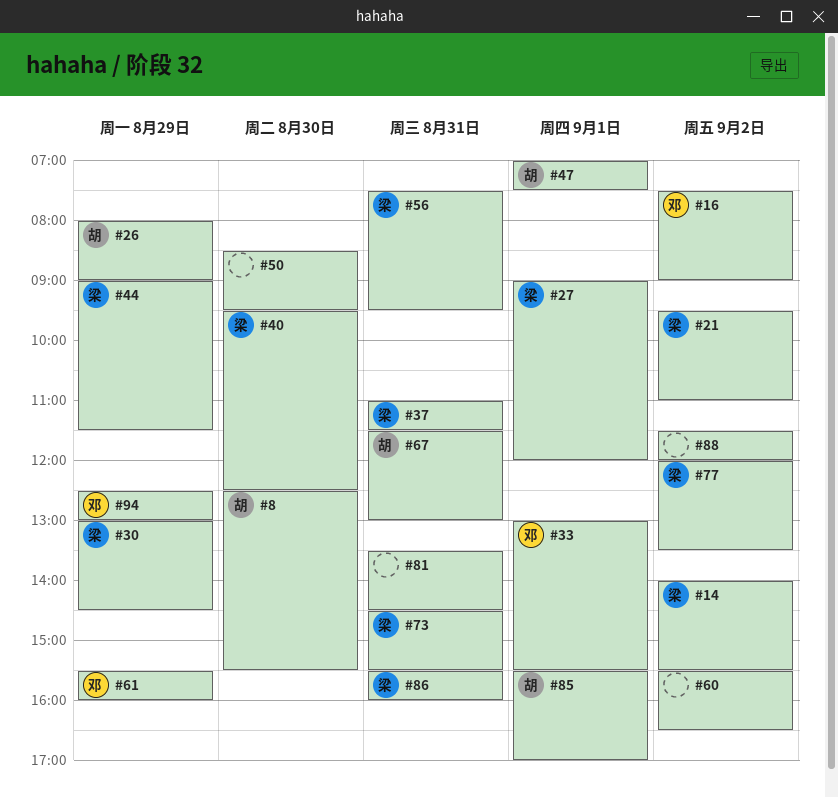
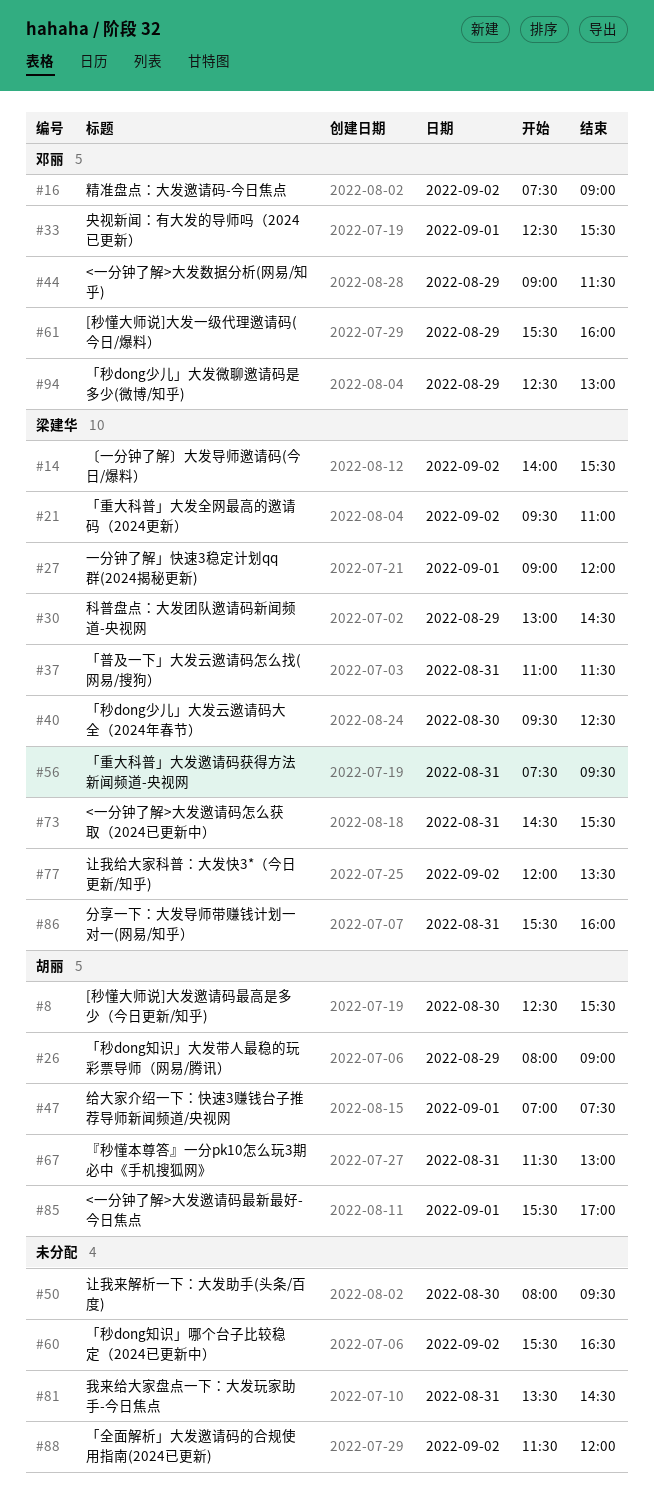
#33, begins: 13:00 -> 12:30
#44, owner: 梁建华 -> 邓丽
#50, begins: 08:30 -> 08:00

